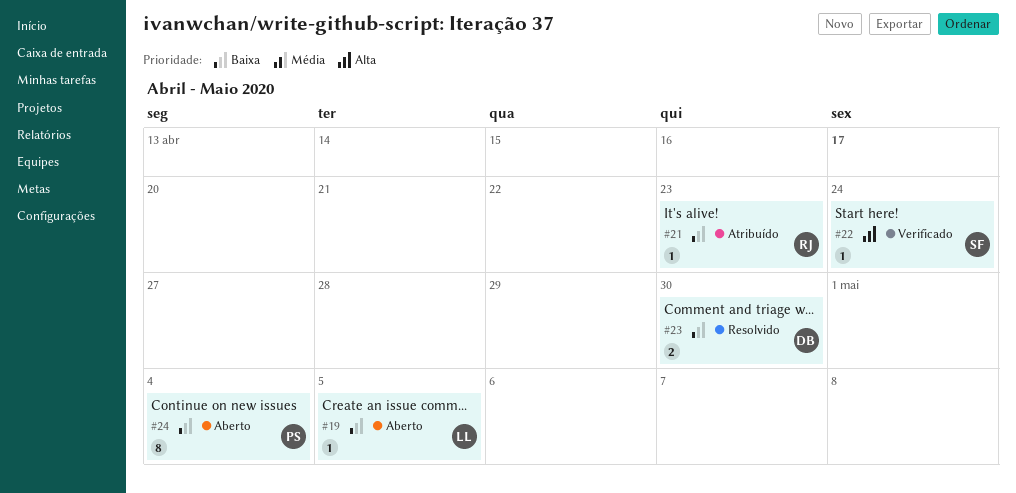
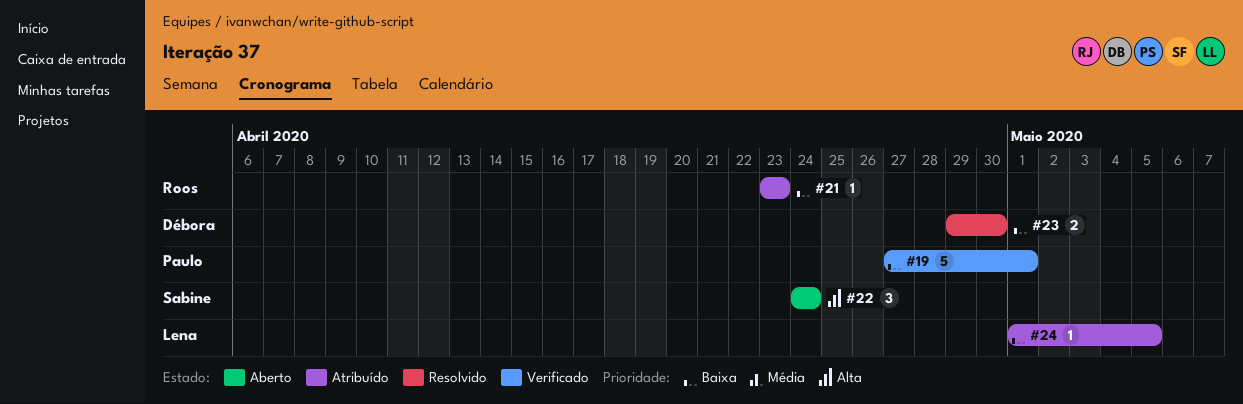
#19, status: Aberto -> Verificado
#19, owner: Lena -> Paulo
#19, estimate: 1 -> 5
#19, due: May 5 -> May 1
#22, status: Verificado -> Aberto
#22, estimate: 1 -> 3
#24, status: Aberto -> Atribuído
#24, owner: Paulo -> Lena
#24, estimate: 8 -> 1
#24, due: May 4 -> May 5

